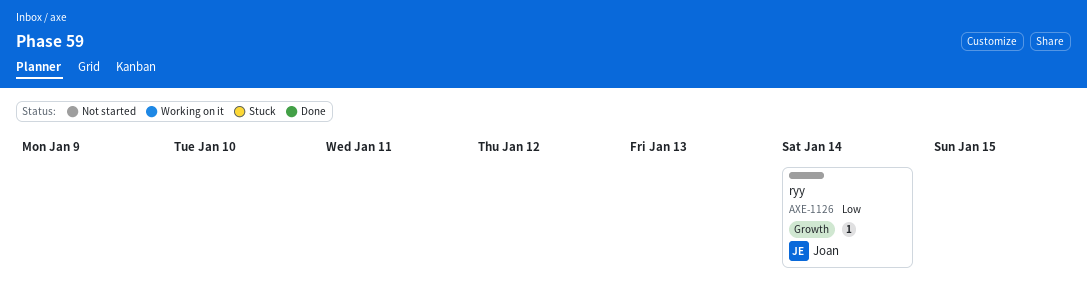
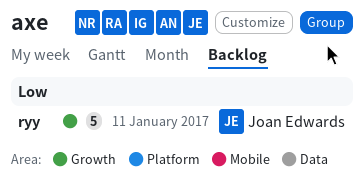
ryy, estimate: 1 -> 5
ryy, due: Jan 14 -> Jan 11

